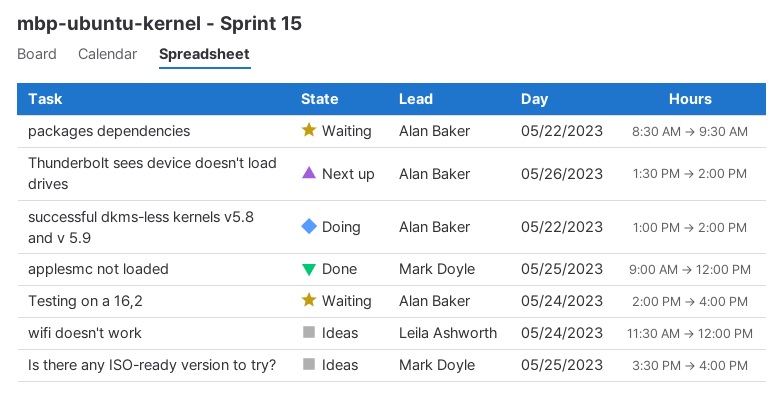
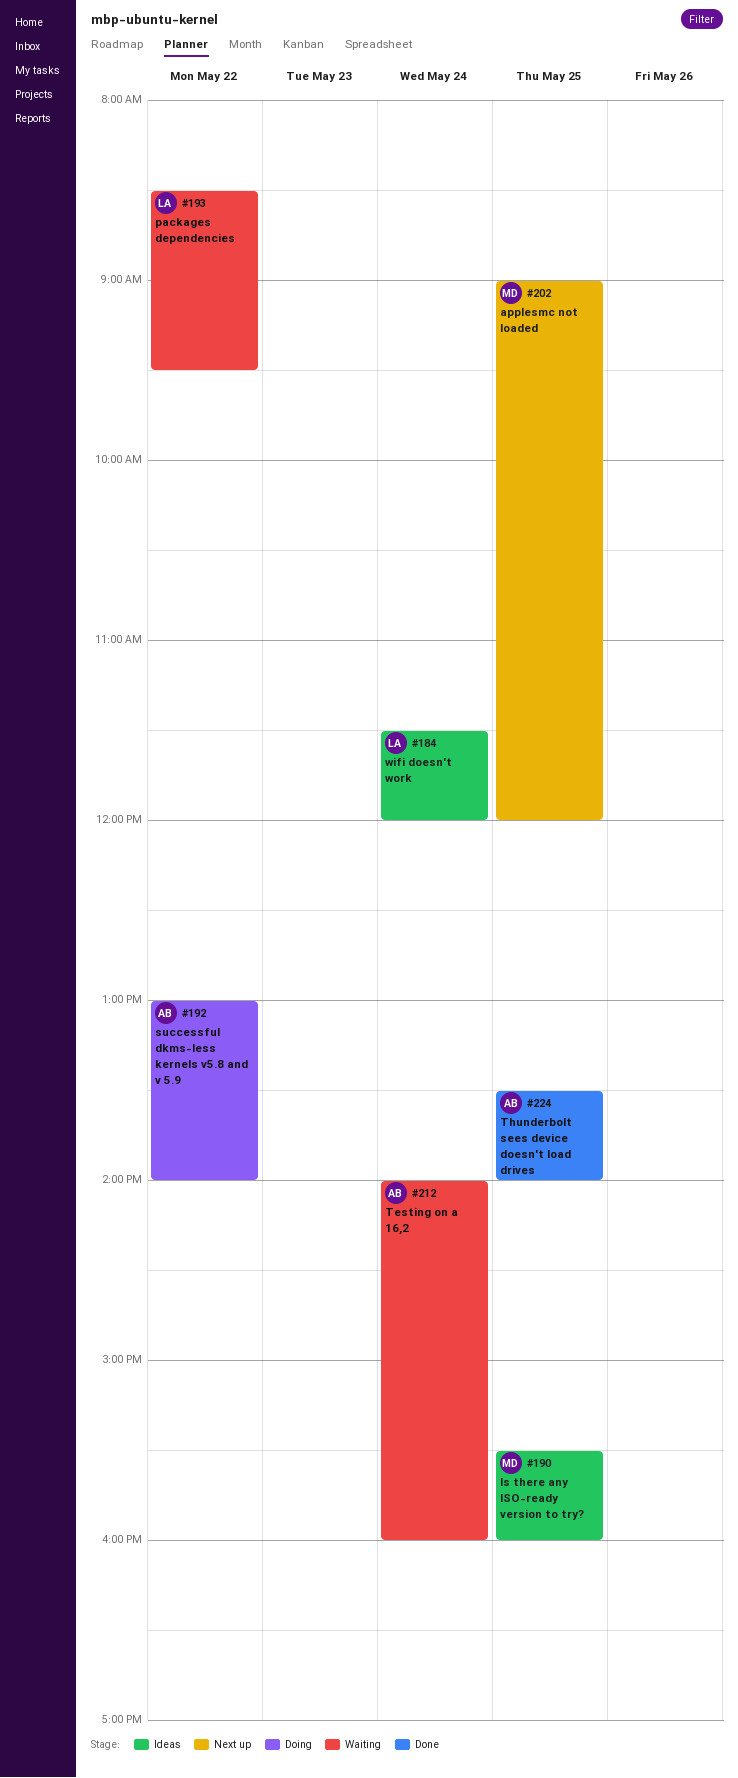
applesmc not loaded, status: Done -> Next up
packages dependencies, owner: Alan Baker -> Leila Ashworth
Thunderbolt sees device doesn't load drives, status: Next up -> Done
Thunderbolt sees device doesn't load drives, day: May 26 -> May 25

